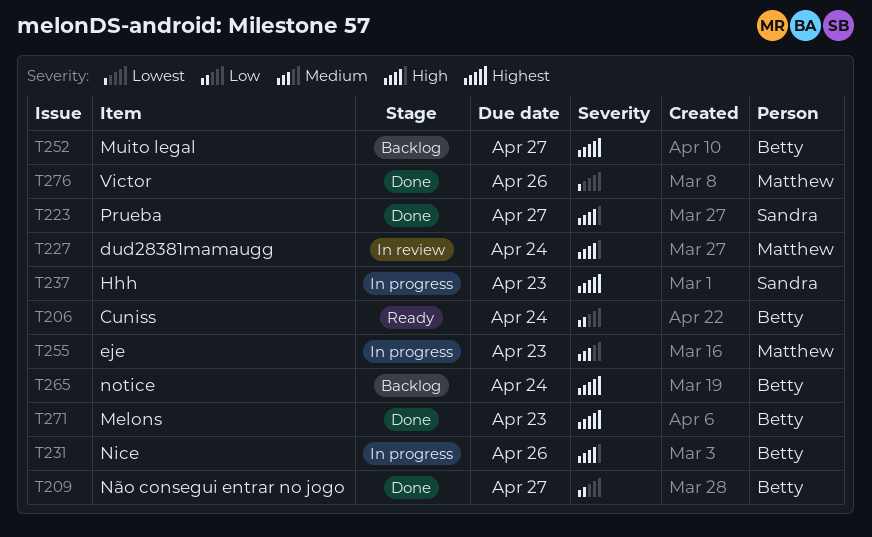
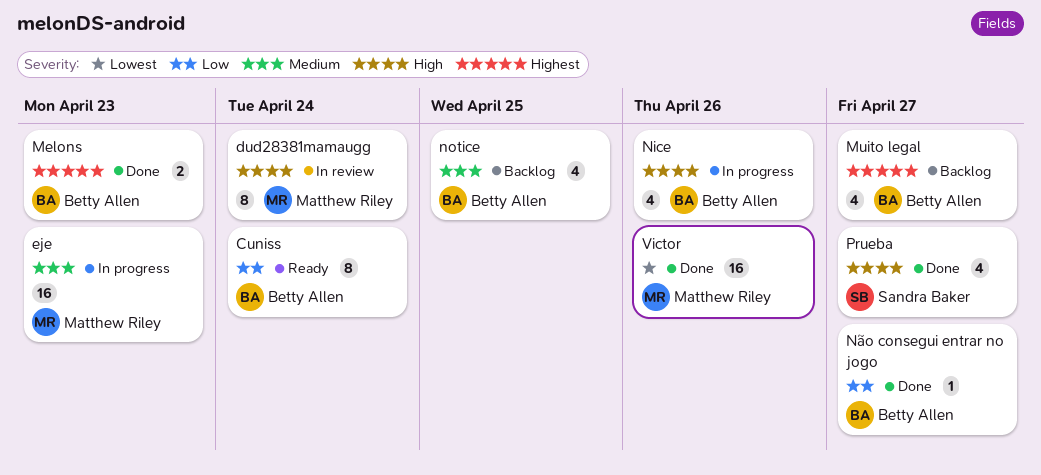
Hhh: present -> none
notice, priority: Highest -> Medium
notice, due: Apr 24 -> Apr 25

